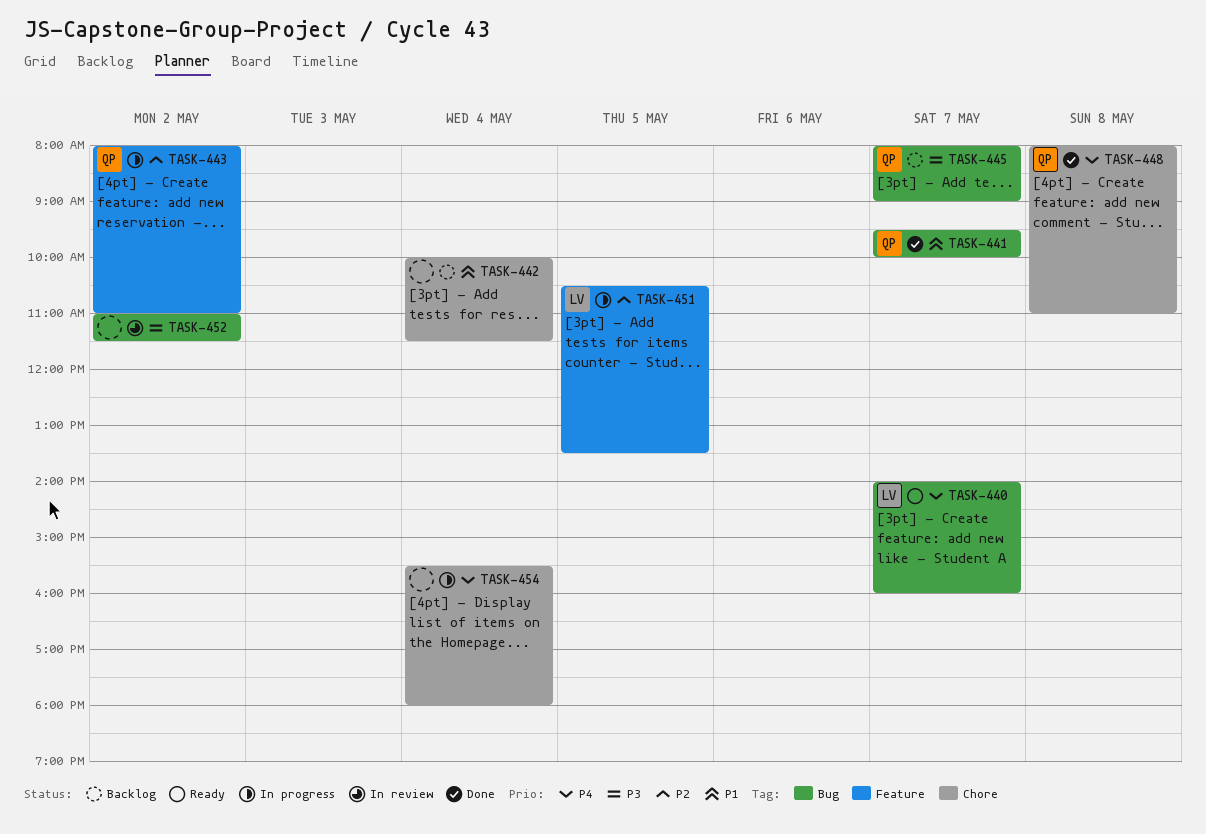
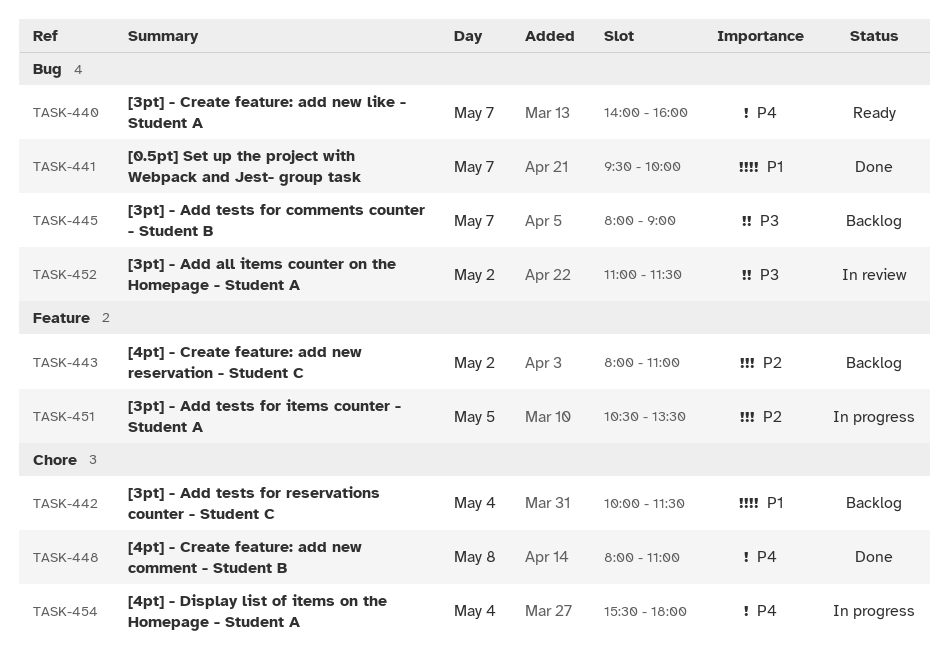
TASK-443, status: In progress -> Backlog

